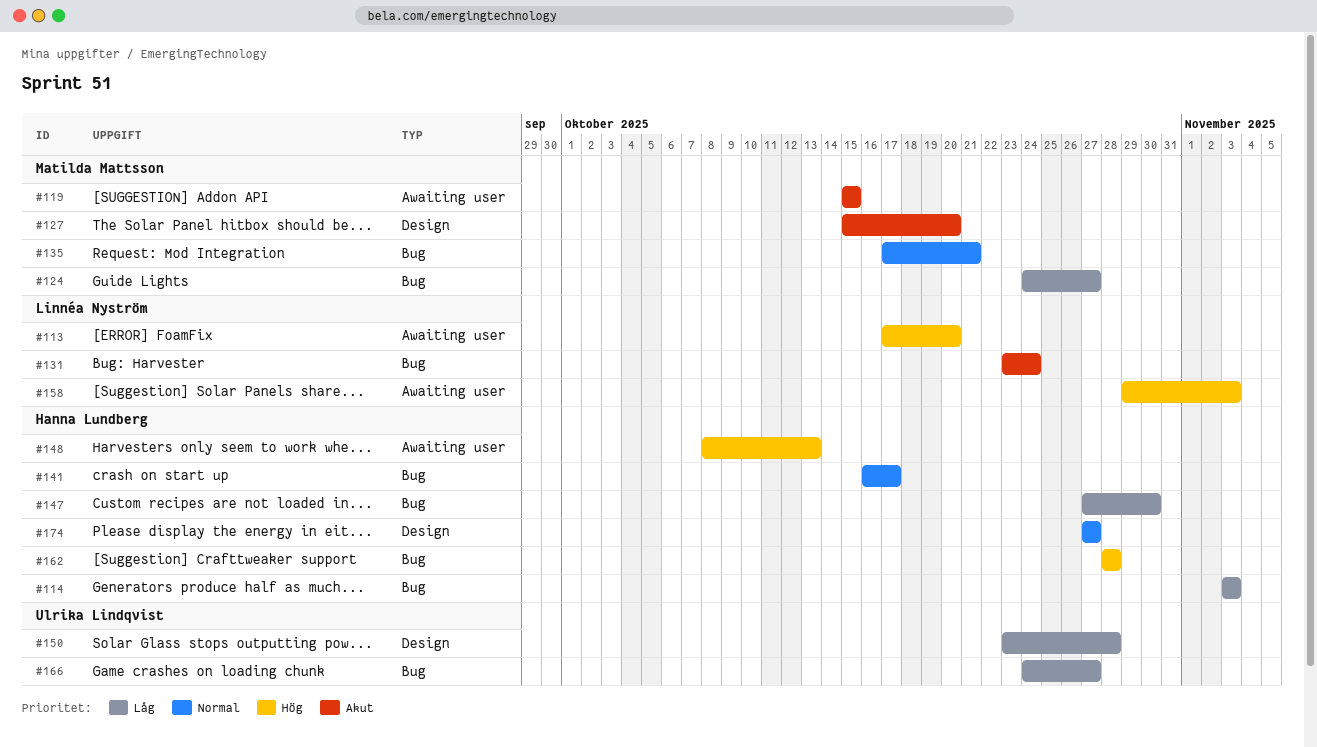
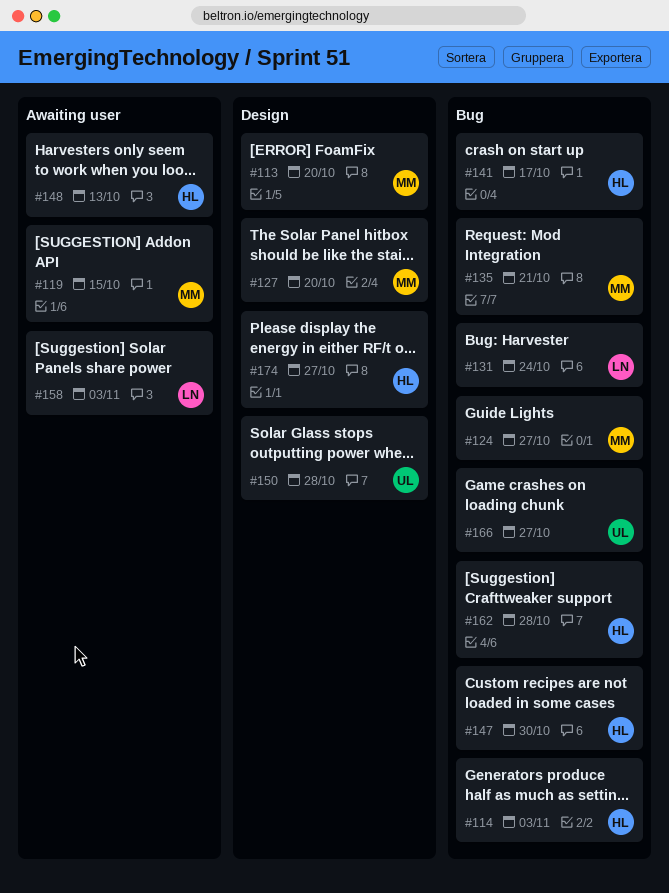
#113, owner: Linnéa Nyström -> Matilda Mattsson
#113, label: Awaiting user -> Design

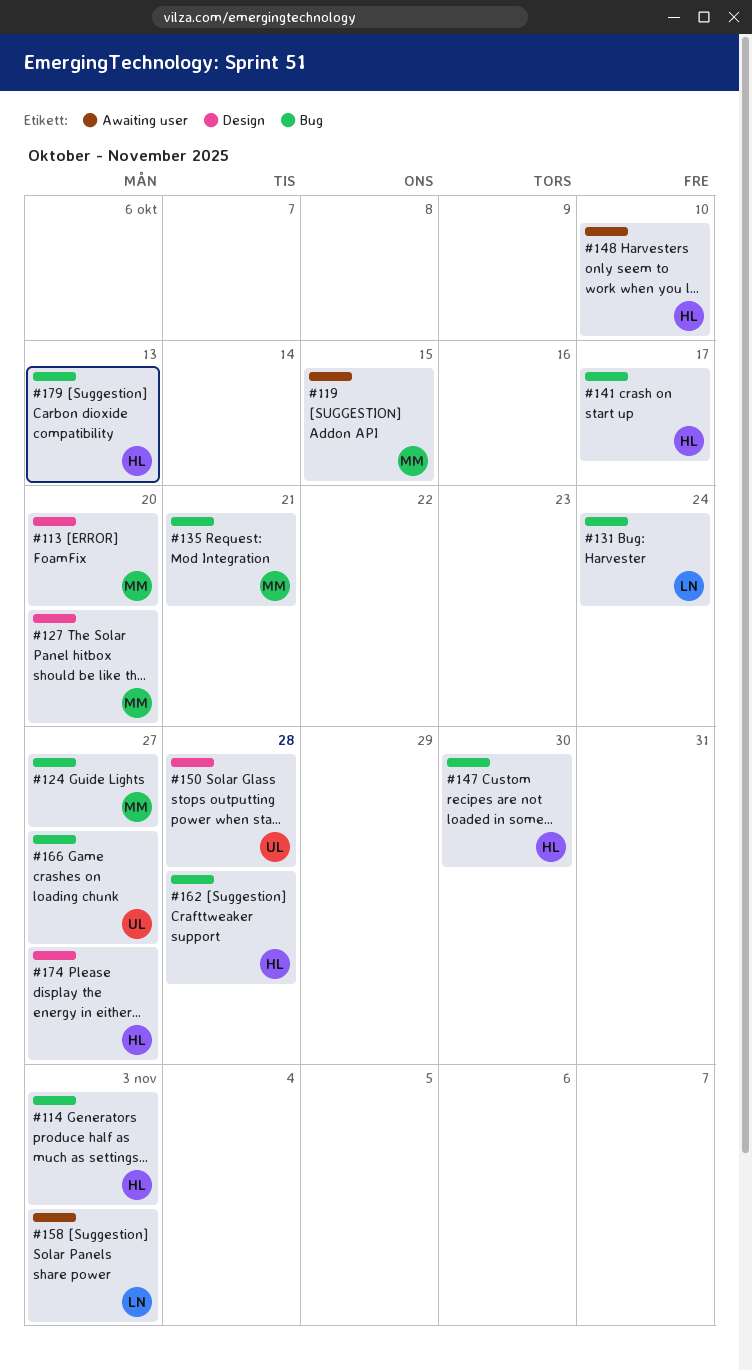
#148, due: Oct 13 -> Oct 10
#179: none -> present

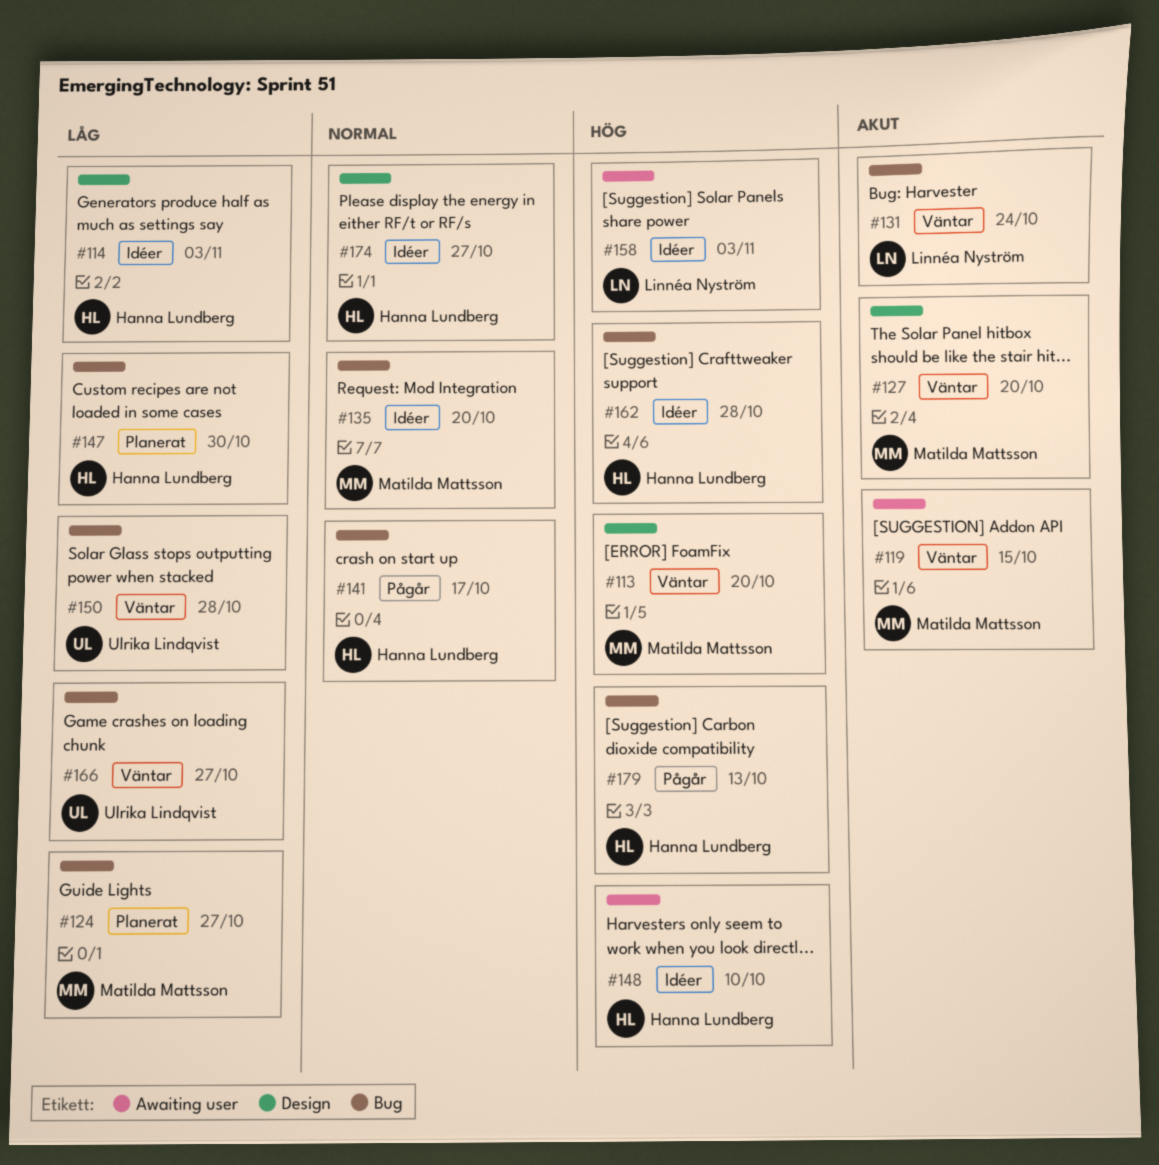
#114, label: Bug -> Design
#135, due: Oct 21 -> Oct 20
#150, label: Design -> Bug

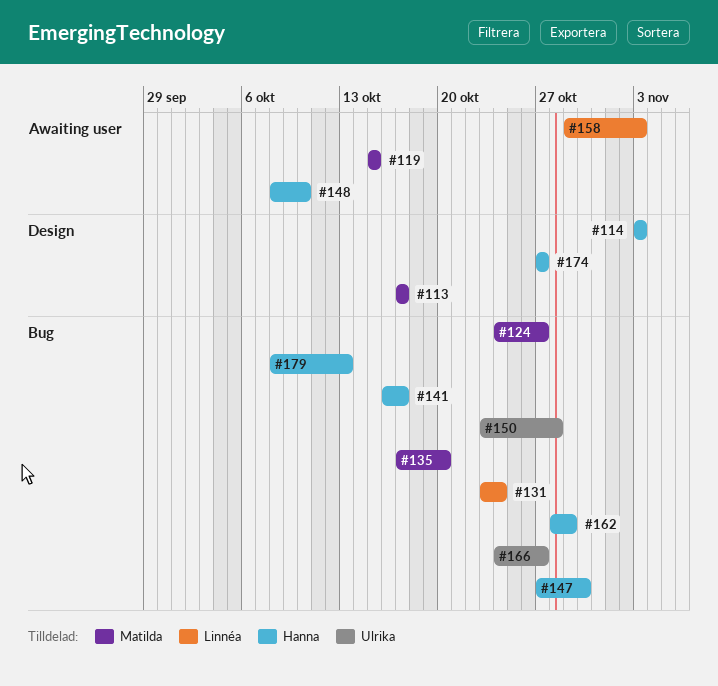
#113, due: Oct 20 -> Oct 17
#127: present -> none
#162, due: Oct 28 -> Oct 29

